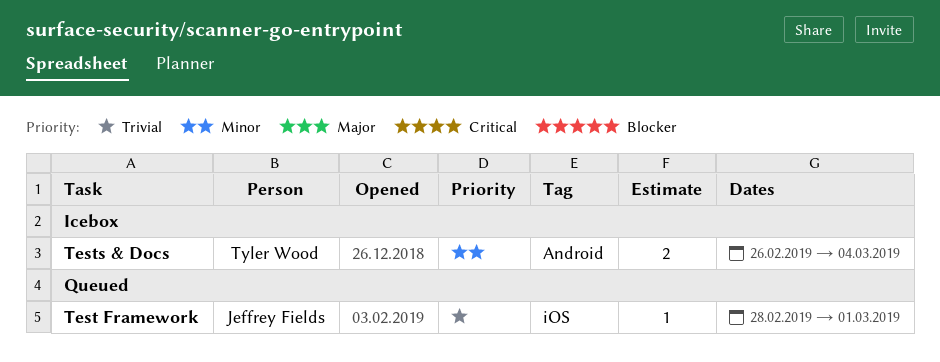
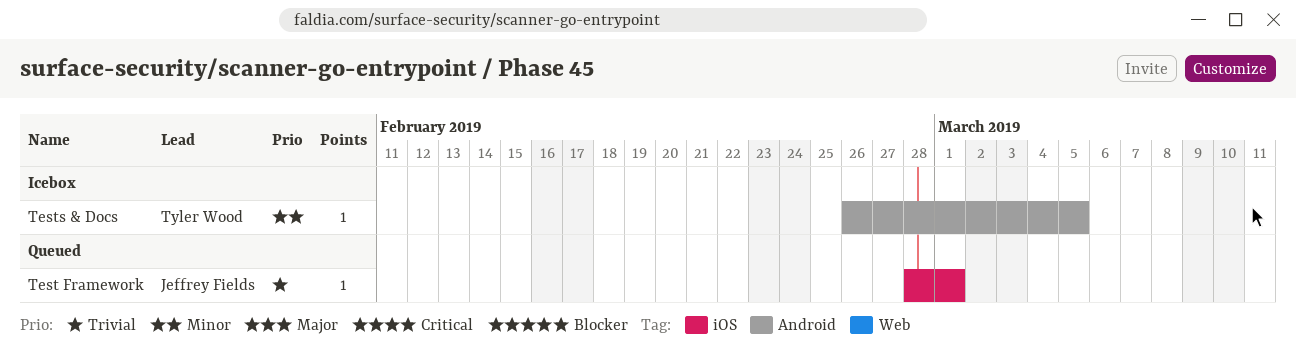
Tests & Docs, estimate: 2 -> 1
Tests & Docs, due: Mar 4 -> Mar 5

